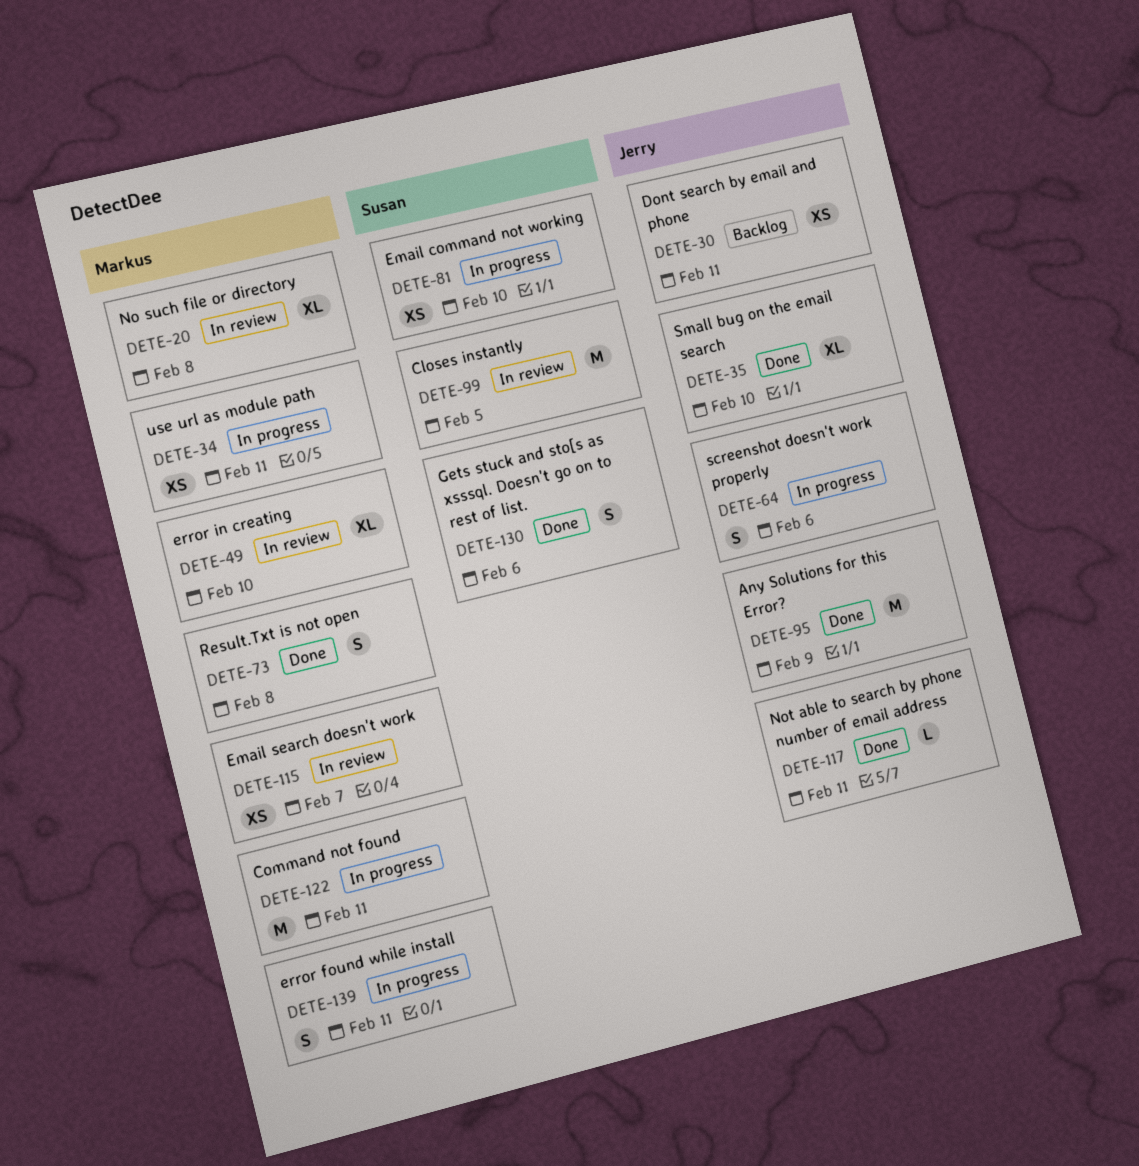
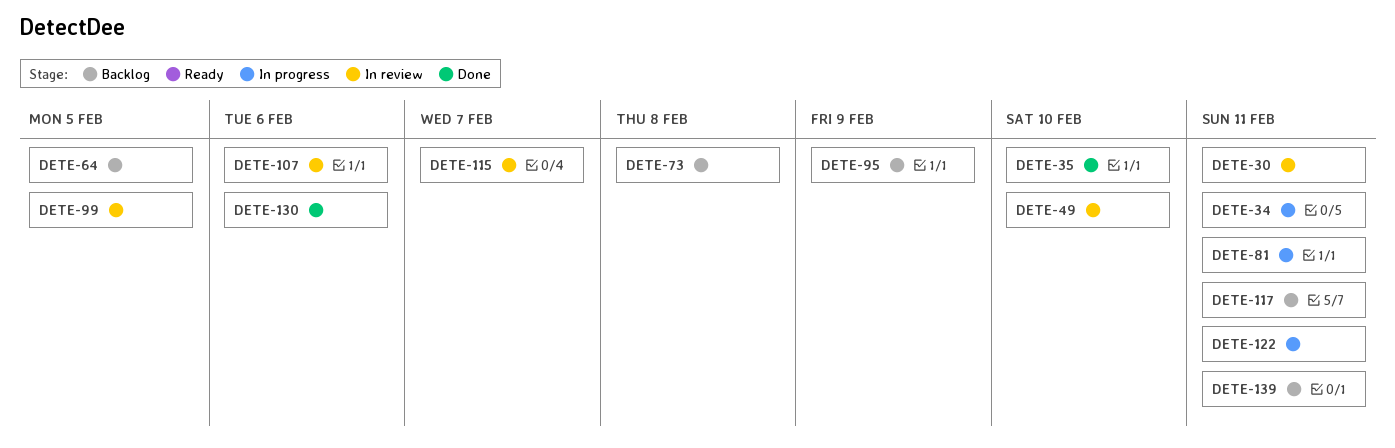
DETE-20: present -> none
DETE-30, status: Backlog -> In review
DETE-64, status: In progress -> Backlog
DETE-64, due: Feb 6 -> Feb 5
DETE-73, status: Done -> Backlog
DETE-81, due: Feb 10 -> Feb 11
DETE-95, status: Done -> Backlog
DETE-107: none -> present
DETE-117, status: Done -> Backlog
DETE-139, status: In progress -> Backlog

